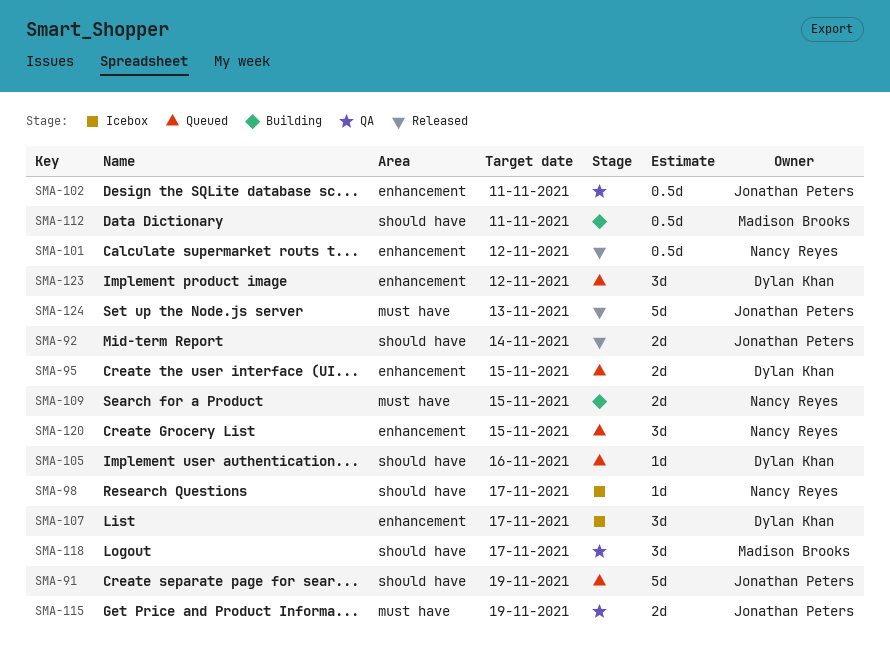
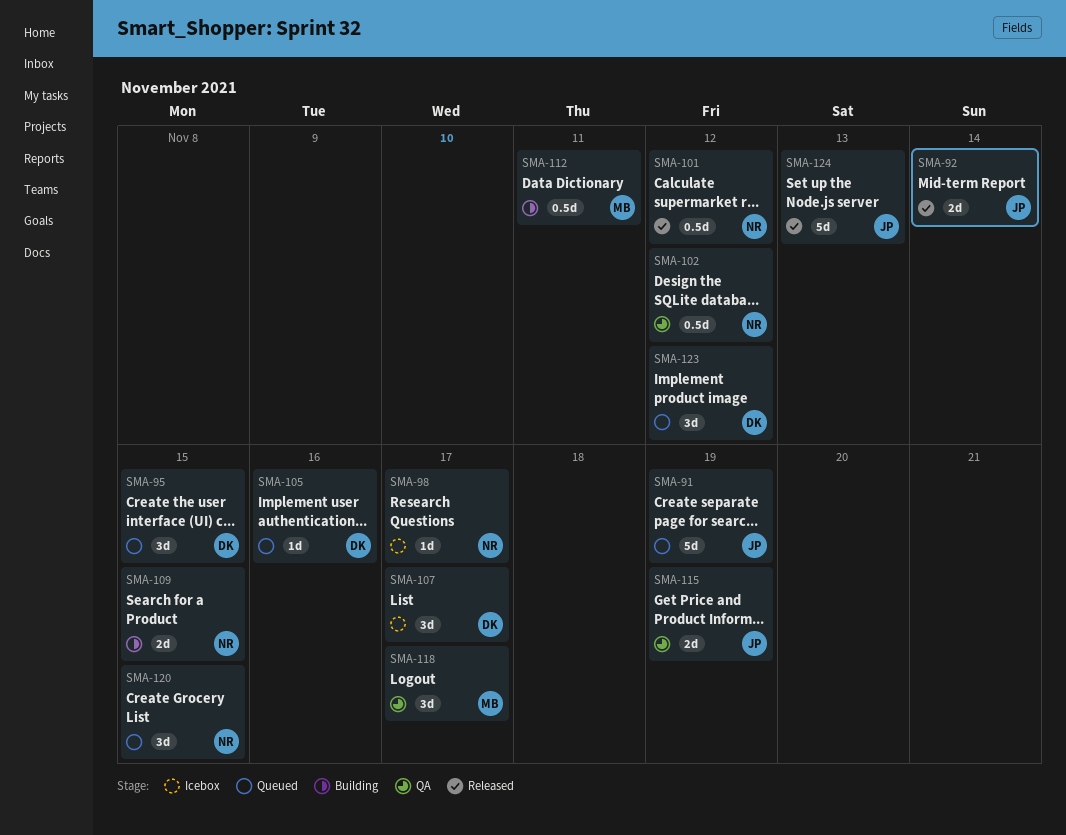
SMA-95, estimate: 2d -> 3d
SMA-102, owner: Jonathan Peters -> Nancy Reyes
SMA-102, due: Nov 11 -> Nov 12

